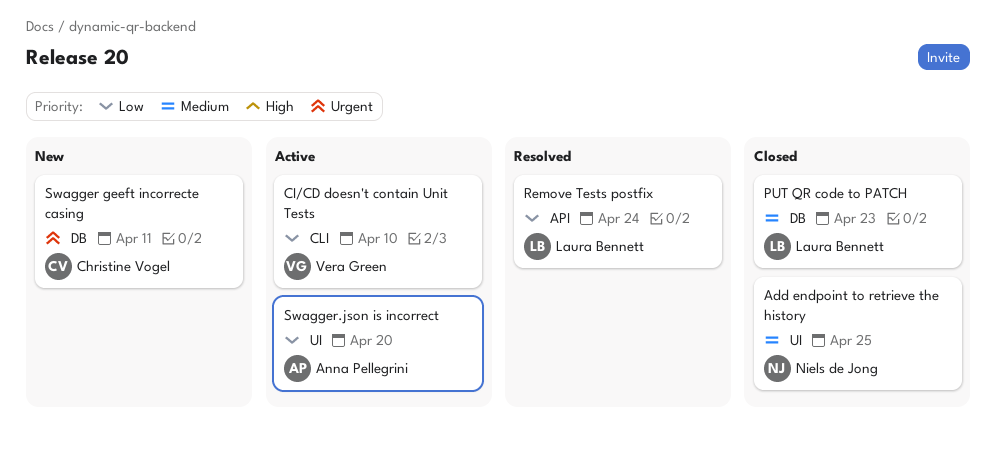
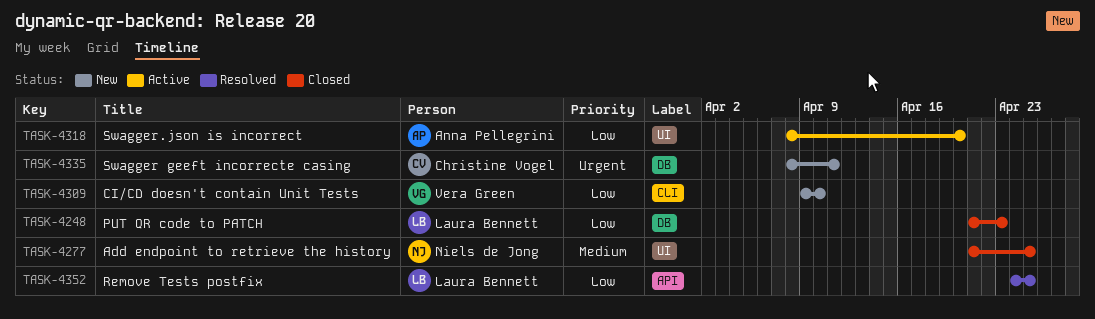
CI/CD doesn't contain Unit Tests, status: Active -> New
PUT QR code to PATCH, priority: Medium -> Low
Remove Tests postfix, due: Apr 24 -> Apr 25

